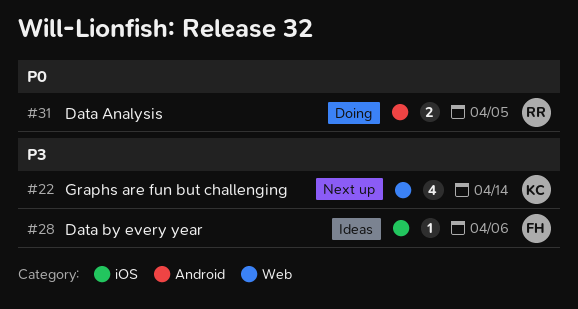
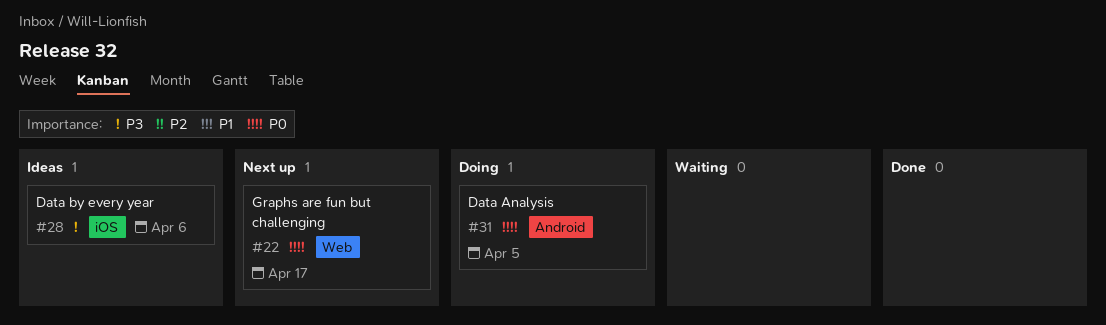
#22, priority: P3 -> P0
#22, due: Apr 14 -> Apr 17

